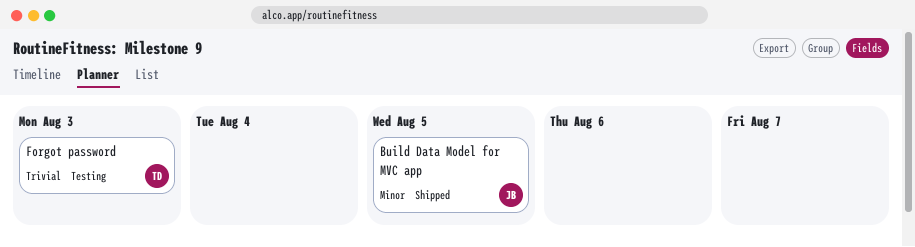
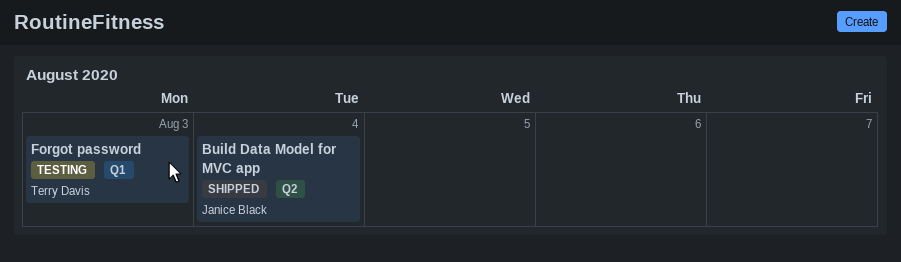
Build Data Model for MVC app, due: Aug 5 -> Aug 4

